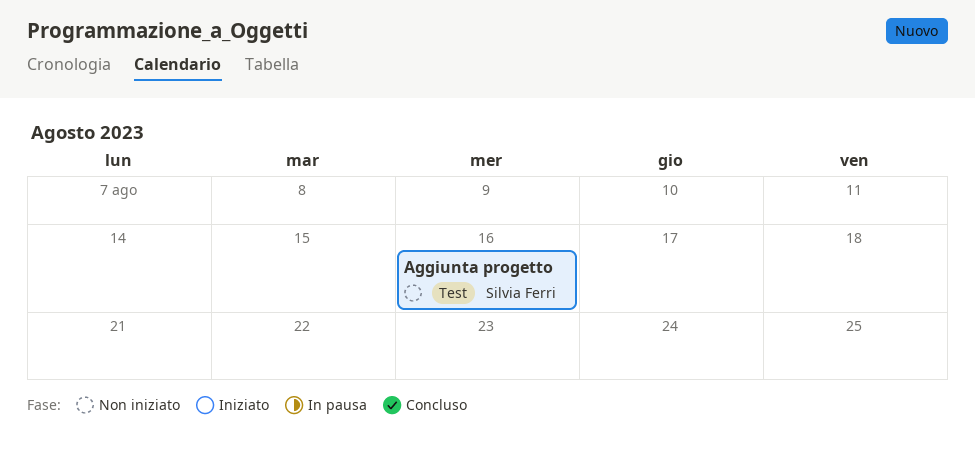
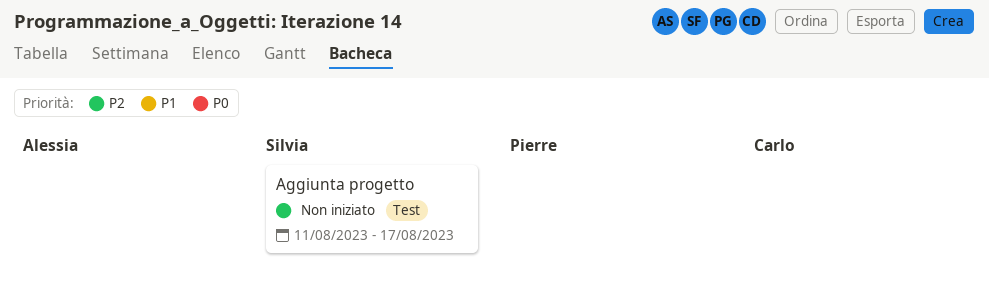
Aggiunta progetto, due: Aug 16 -> Aug 17

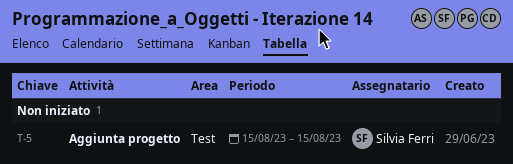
Aggiunta progetto, start: Aug 11 -> Aug 15
Aggiunta progetto, due: Aug 17 -> Aug 15

